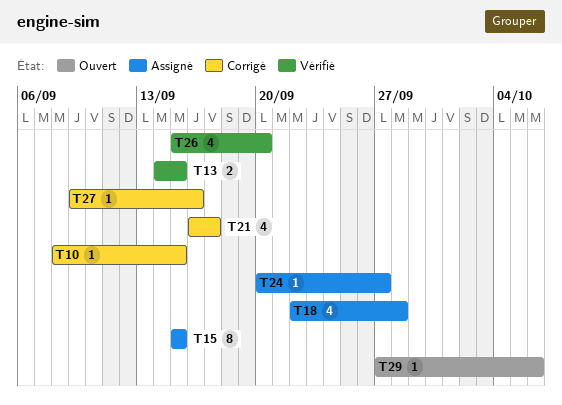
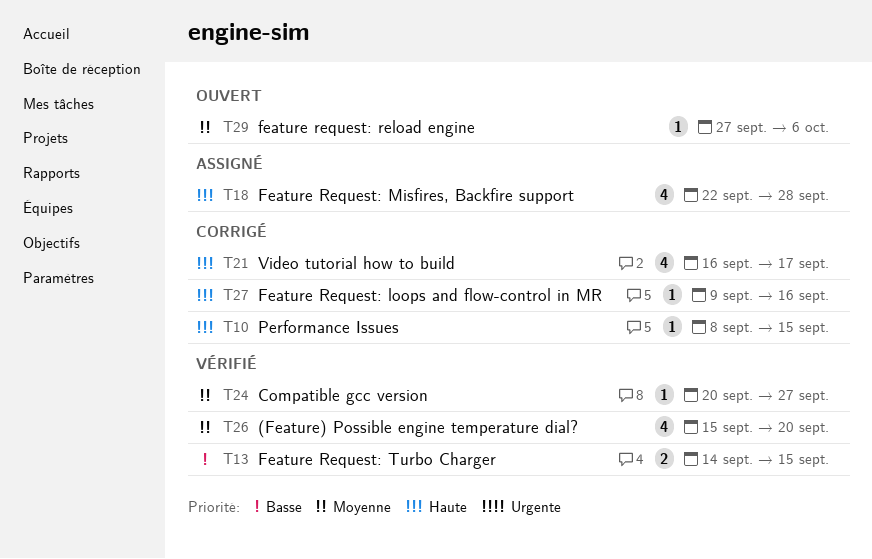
T15: present -> none
T24, status: Assigné -> Vérifié

